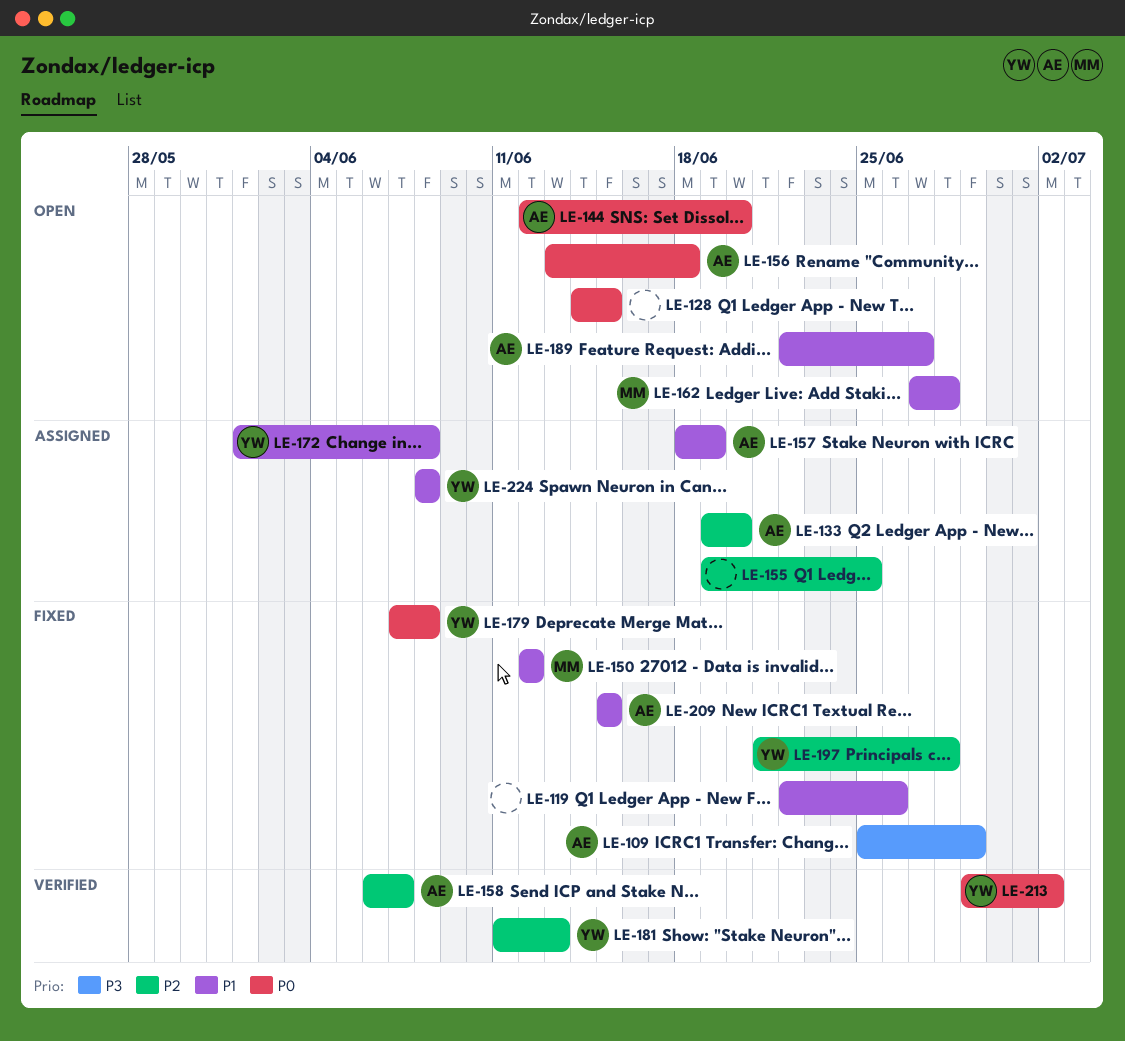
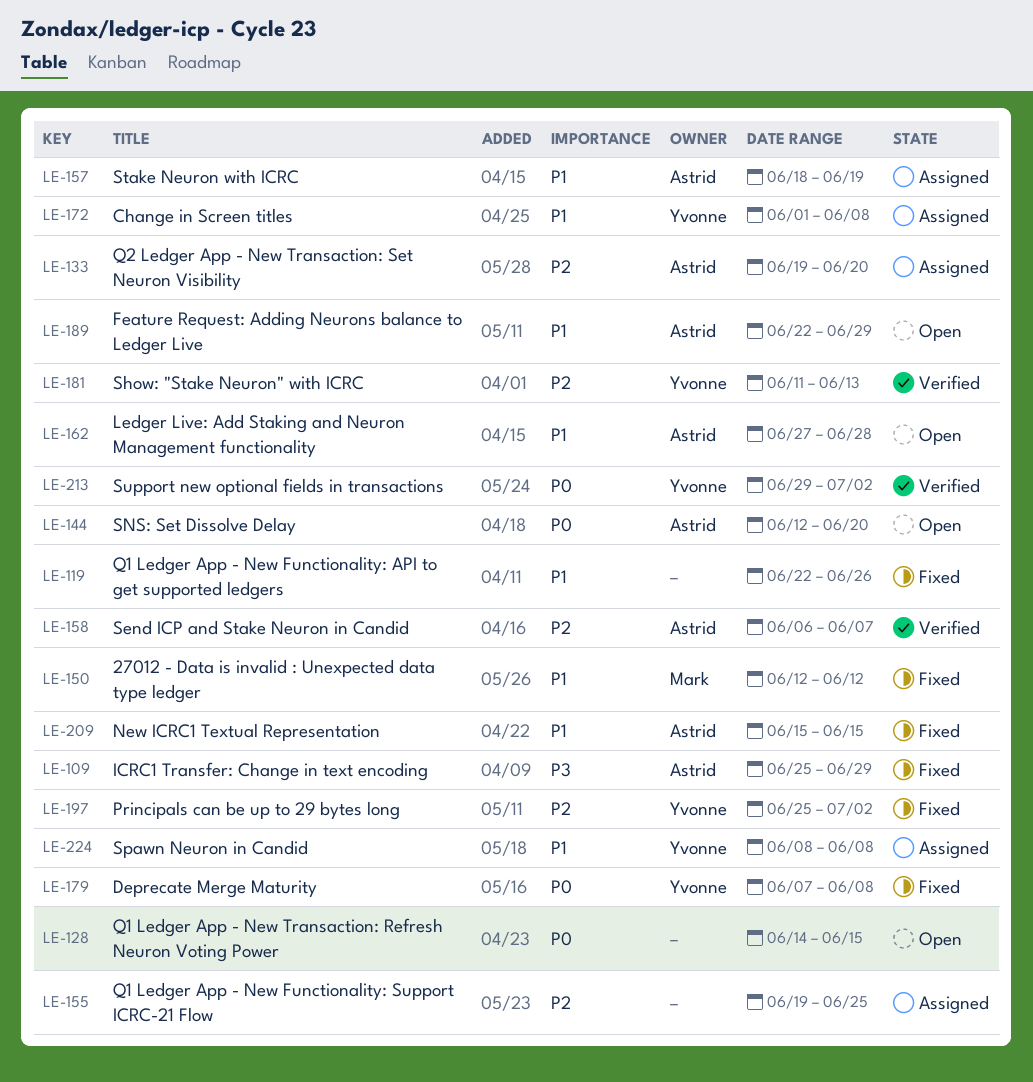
LE-156: present -> none
LE-162, owner: Mark -> Astrid
LE-189, due: Jun 27 -> Jun 29
LE-197, start: Jun 21 -> Jun 25
LE-197, due: Jun 28 -> Jul 2

